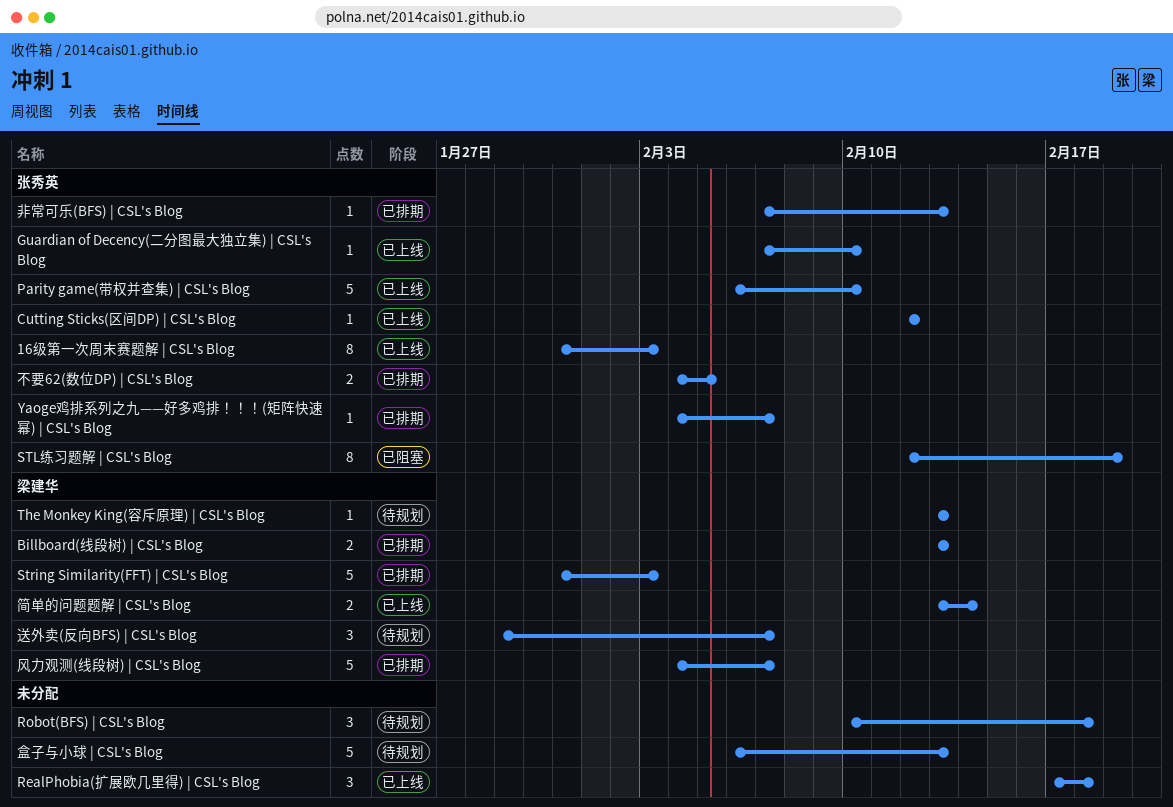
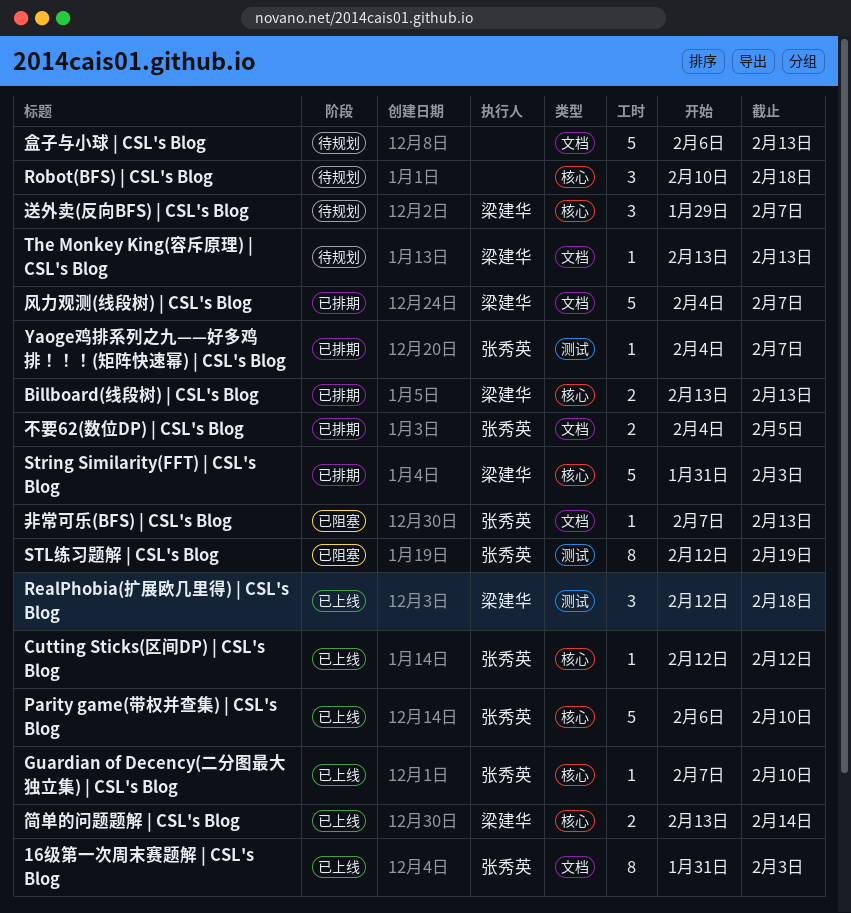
RealPhobia(扩展欧几里得) | CSL's Blog, owner: none -> 梁建华
RealPhobia(扩展欧几里得) | CSL's Blog, start: Feb 17 -> Feb 12
非常可乐(BFS) | CSL's Blog, status: 已排期 -> 已阻塞

